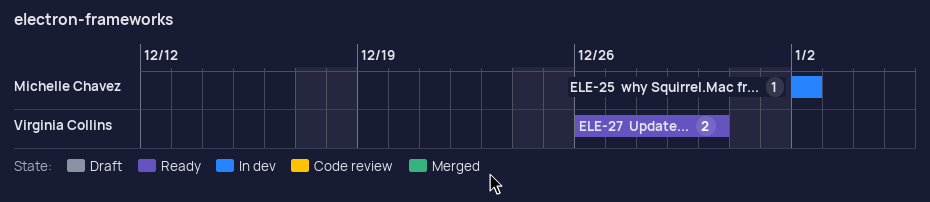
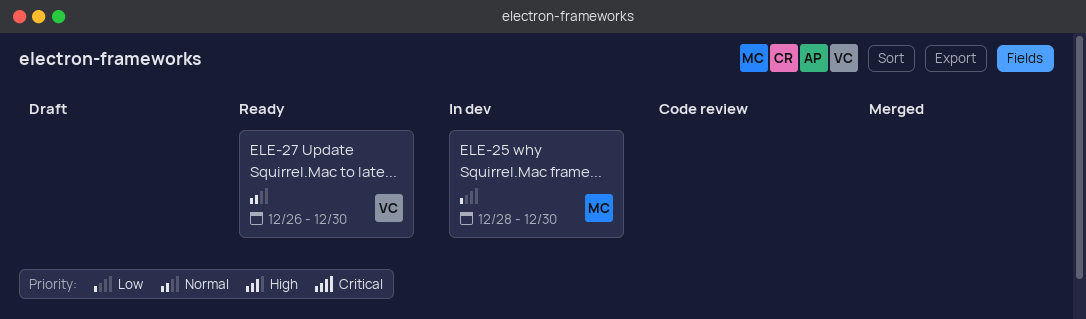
ELE-25, start: Jan 2 -> Dec 28
ELE-25, due: Jan 2 -> Dec 30

